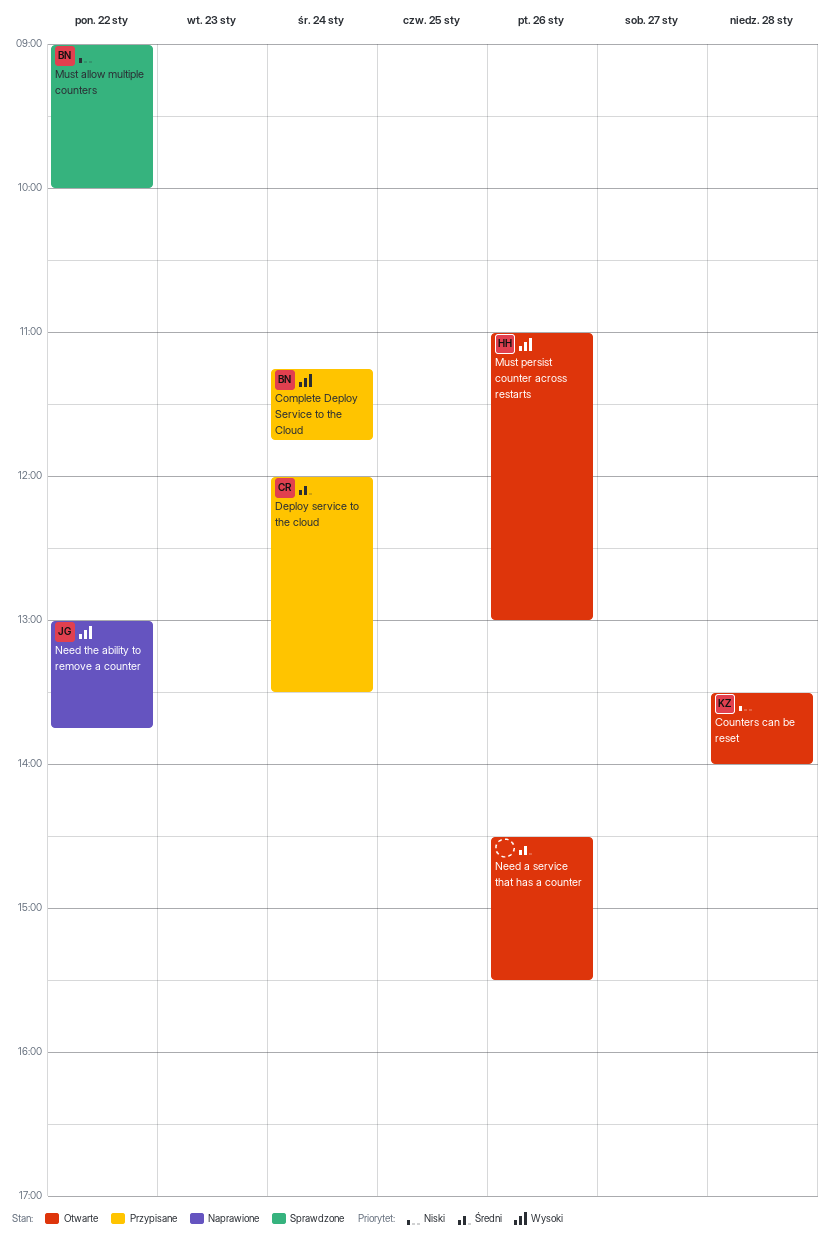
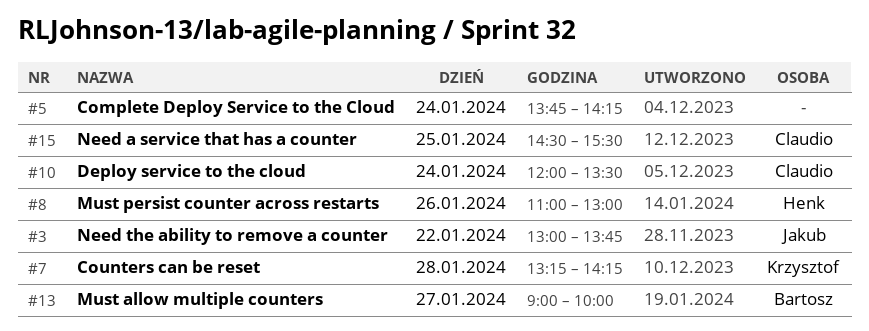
Complete Deploy Service to the Cloud, owner: Bartosz -> none
Complete Deploy Service to the Cloud, begins: 11:15 -> 13:45
Complete Deploy Service to the Cloud, ends: 11:45 -> 14:15
Counters can be reset, begins: 13:30 -> 13:15
Counters can be reset, ends: 14:00 -> 14:15
Must allow multiple counters, day: Jan 22 -> Jan 27
Need a service that has a counter, owner: none -> Claudio
Need a service that has a counter, day: Jan 26 -> Jan 25

